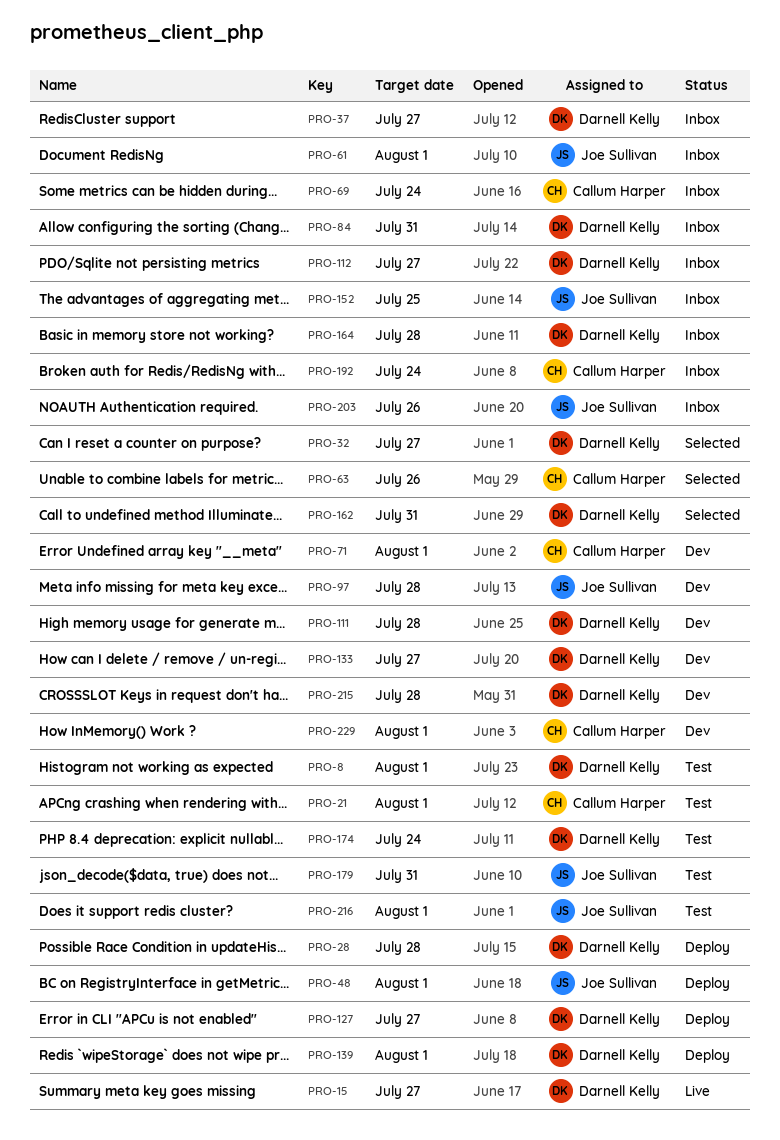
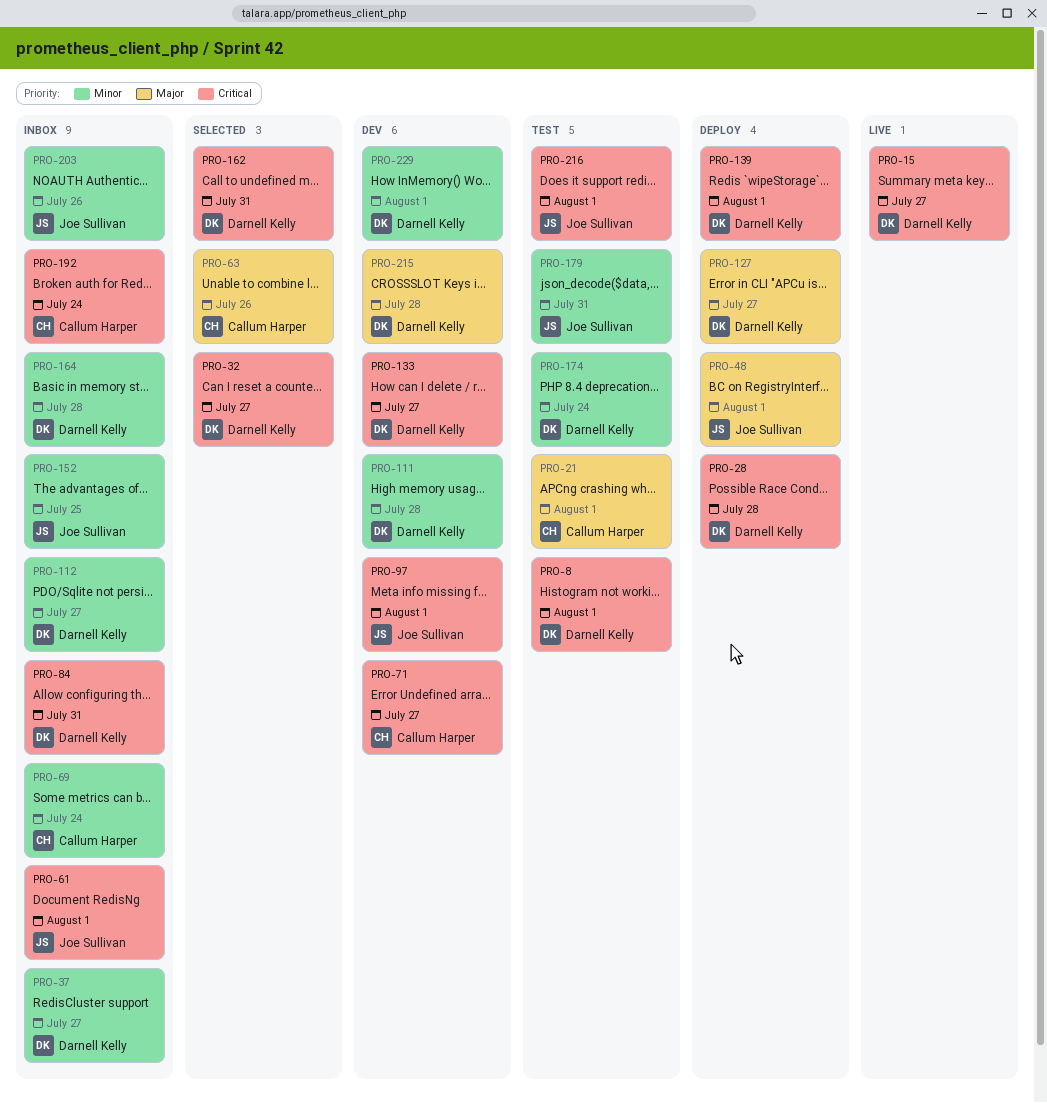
PRO-71, due: Aug 1 -> Jul 27
PRO-97, due: Jul 28 -> Aug 1
PRO-229, owner: Callum Harper -> Darnell Kelly

